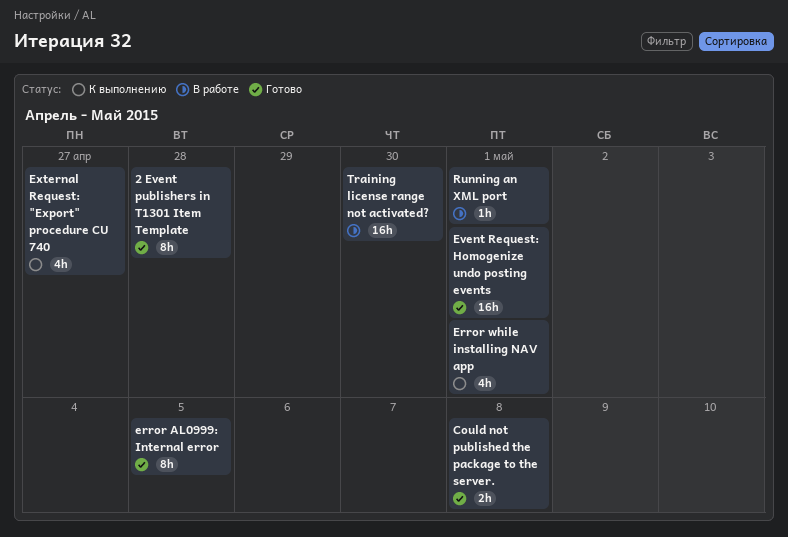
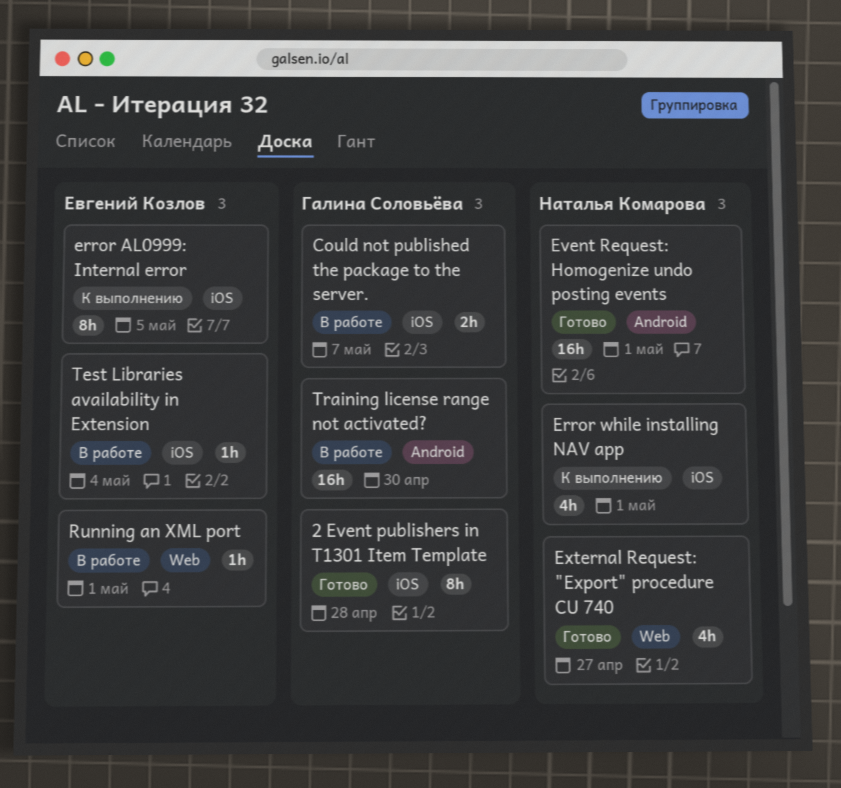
Could not published the package to the server., status: Готово -> В работе
Could not published the package to the server., due: May 8 -> May 7
error AL0999: Internal error, status: Готово -> К выполнению
External Request: "Export" procedure CU 740, status: К выполнению -> Готово
Test Libraries availability in Extension: none -> present

